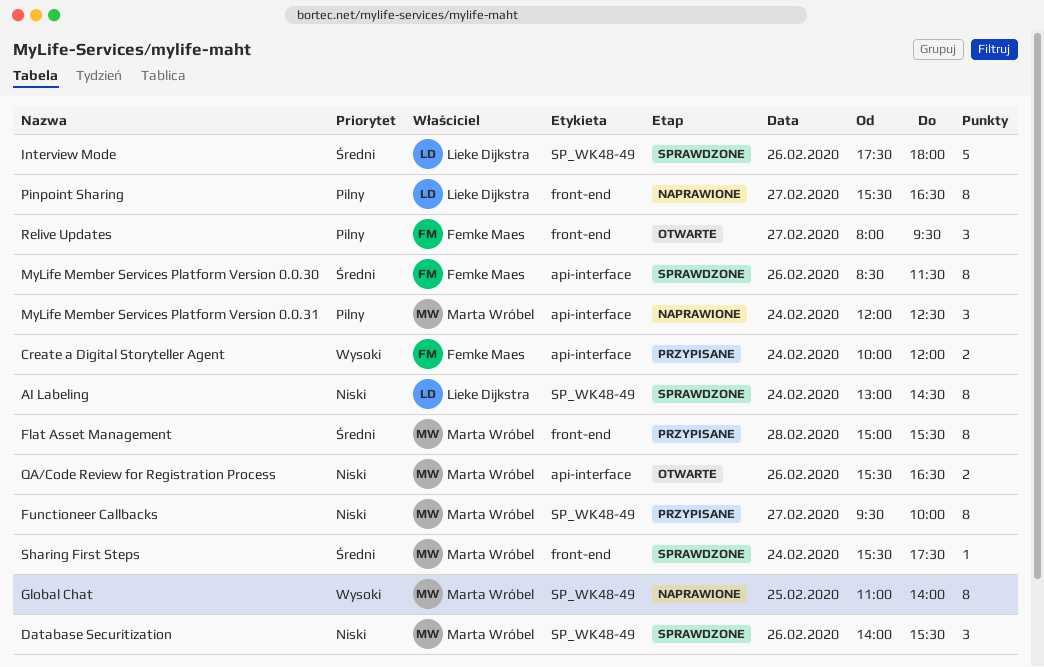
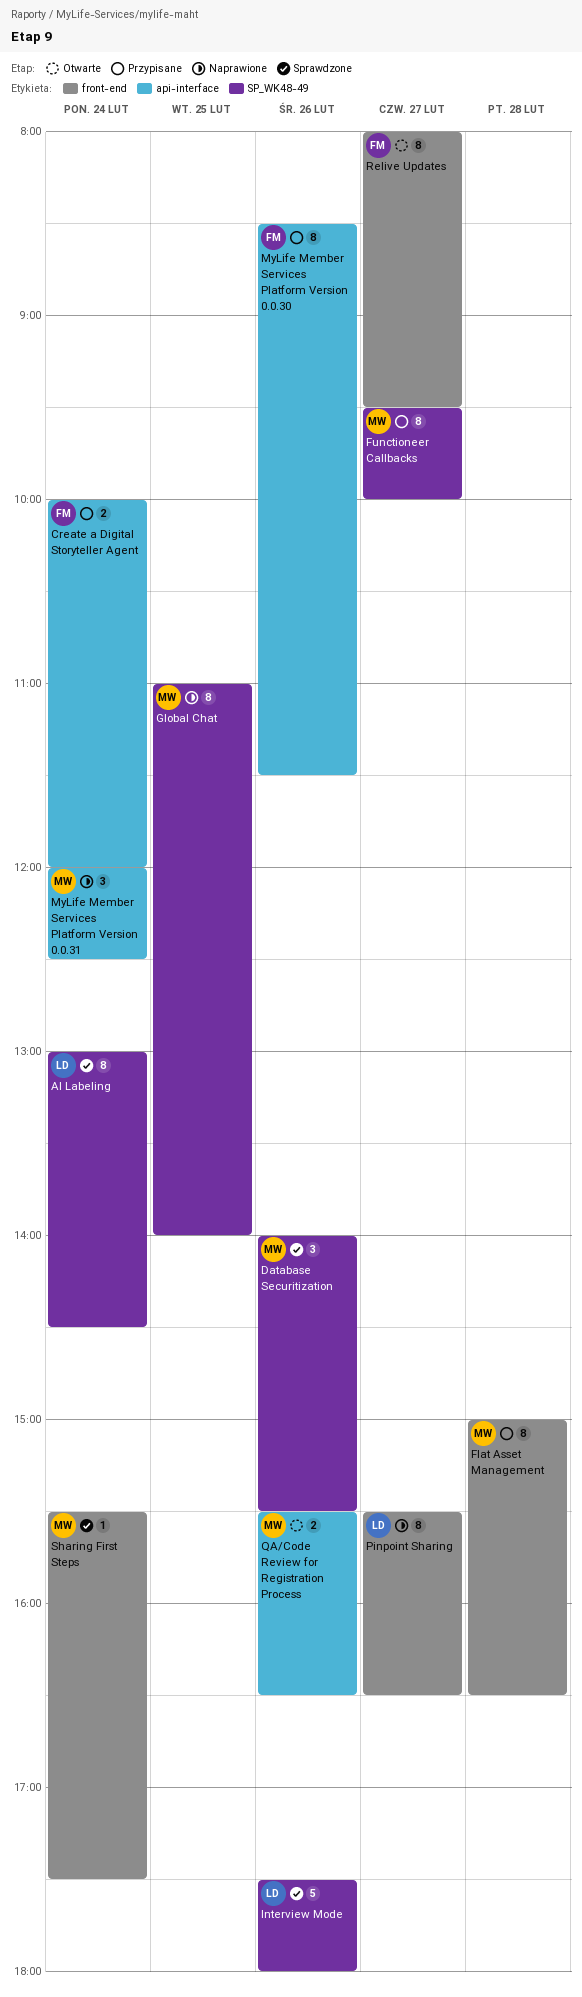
Flat Asset Management, ends: 15:30 -> 16:30
MyLife Member Services Platform Version 0.0.30, status: Sprawdzone -> Przypisane
Relive Updates, estimate: 3 -> 8

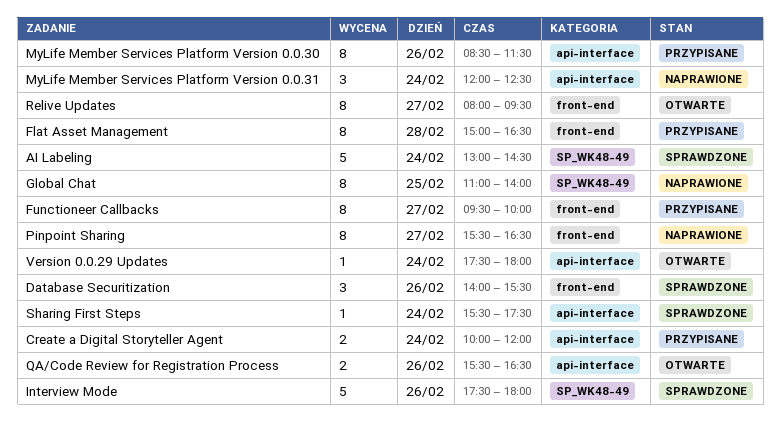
AI Labeling, estimate: 8 -> 5
Database Securitization, label: SP_WK48-49 -> front-end
Functioneer Callbacks, label: SP_WK48-49 -> front-end
Sharing First Steps, label: front-end -> api-interface
Version 0.0.29 Updates: none -> present

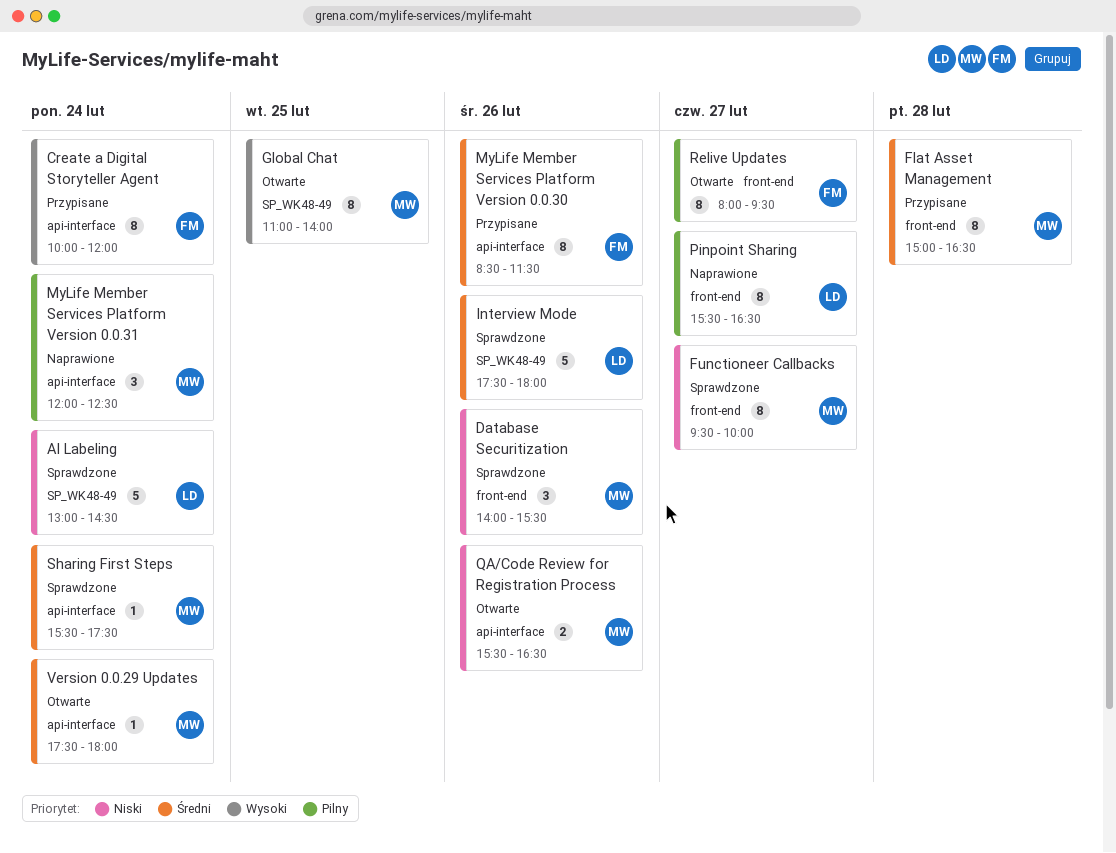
Create a Digital Storyteller Agent, estimate: 2 -> 8
Functioneer Callbacks, status: Przypisane -> Sprawdzone
Global Chat, status: Naprawione -> Otwarte

